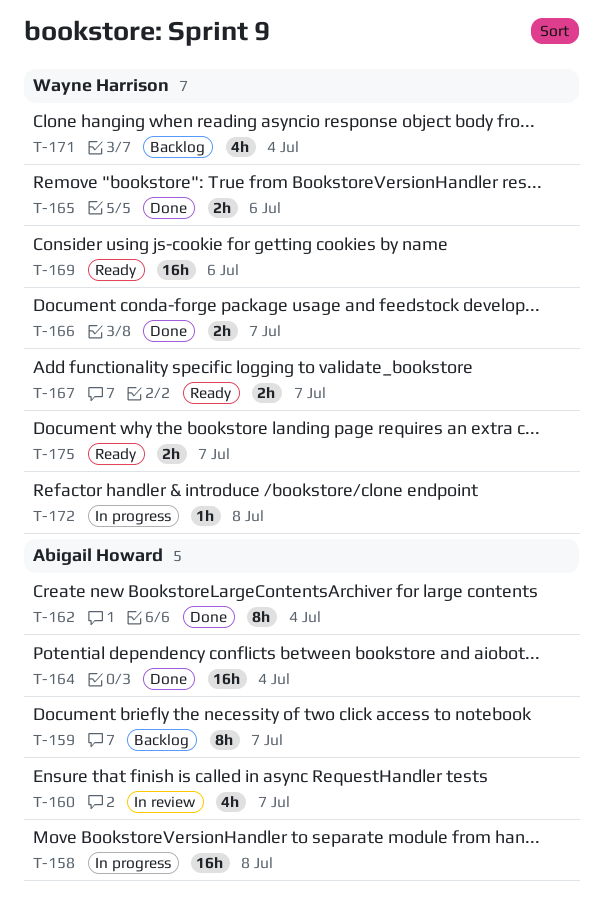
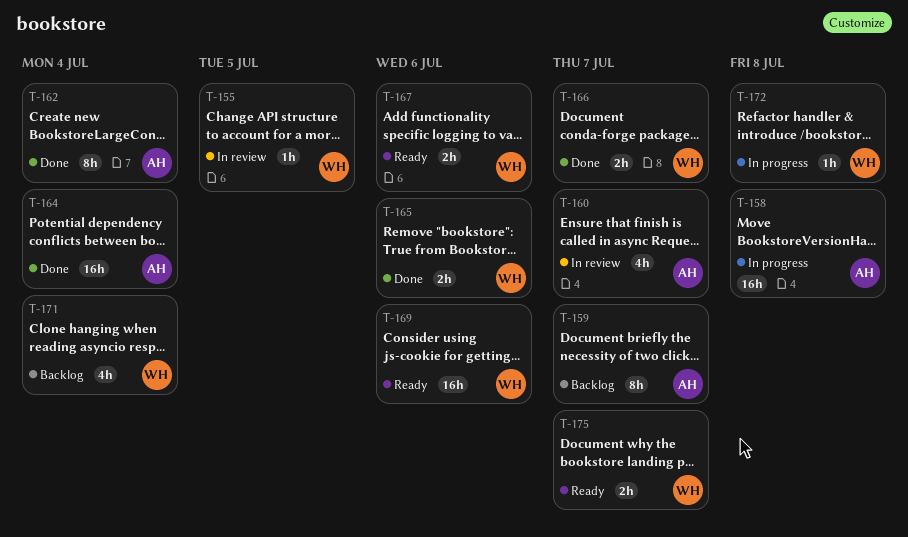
T-155: none -> present
T-167, due: Jul 7 -> Jul 6

